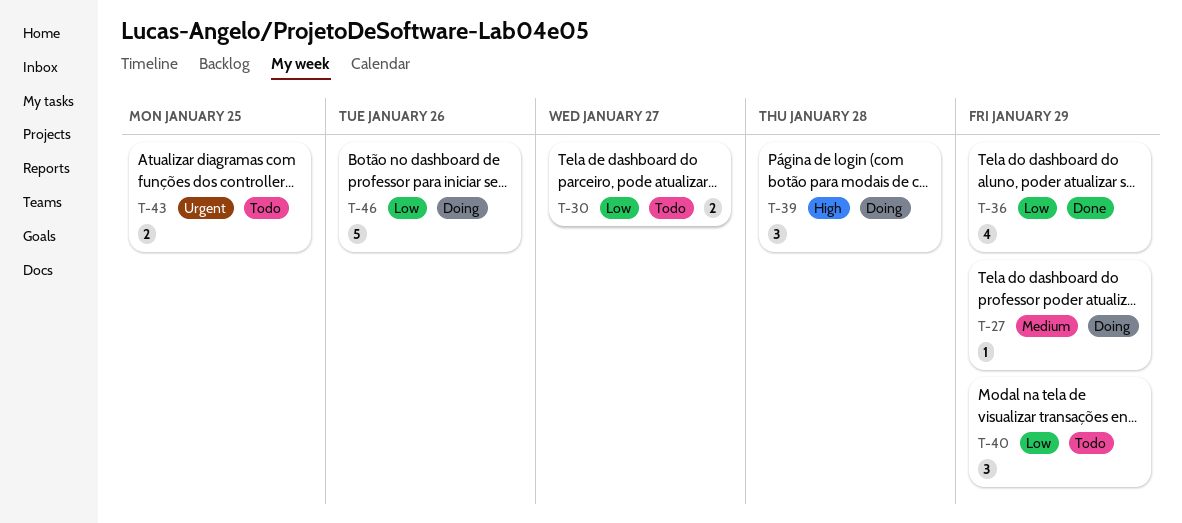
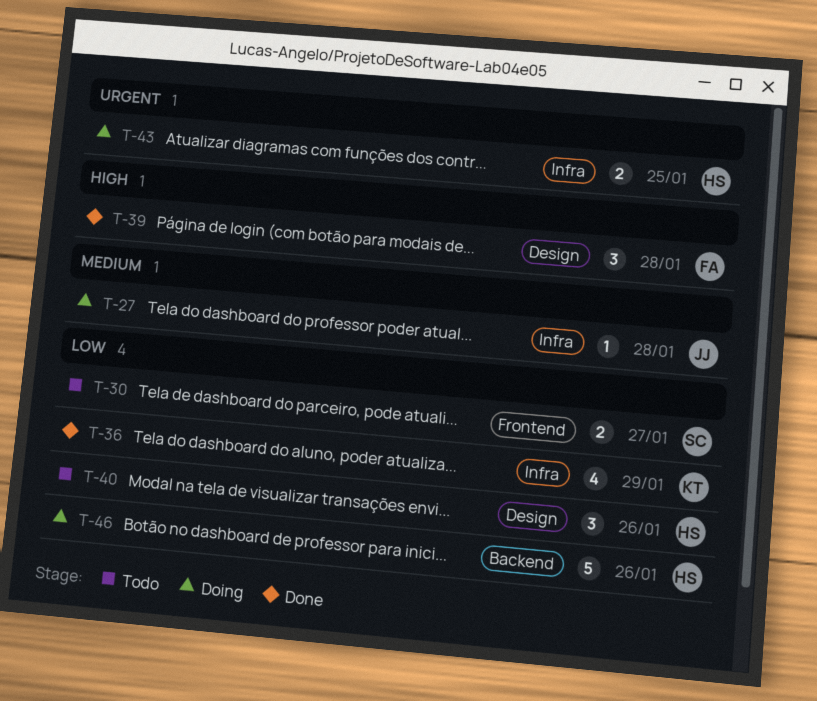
T-27, due: Jan 29 -> Jan 28
T-39, status: Doing -> Done
T-40, due: Jan 29 -> Jan 26
T-43, status: Todo -> Doing

